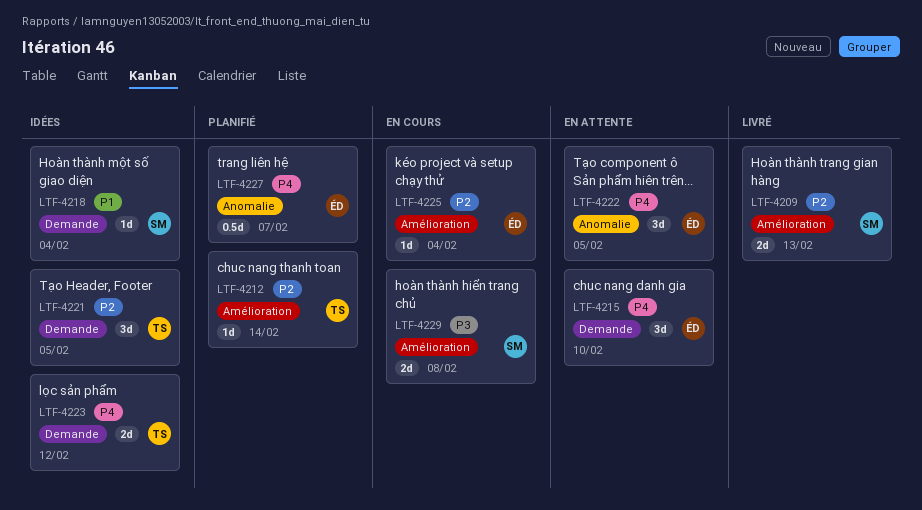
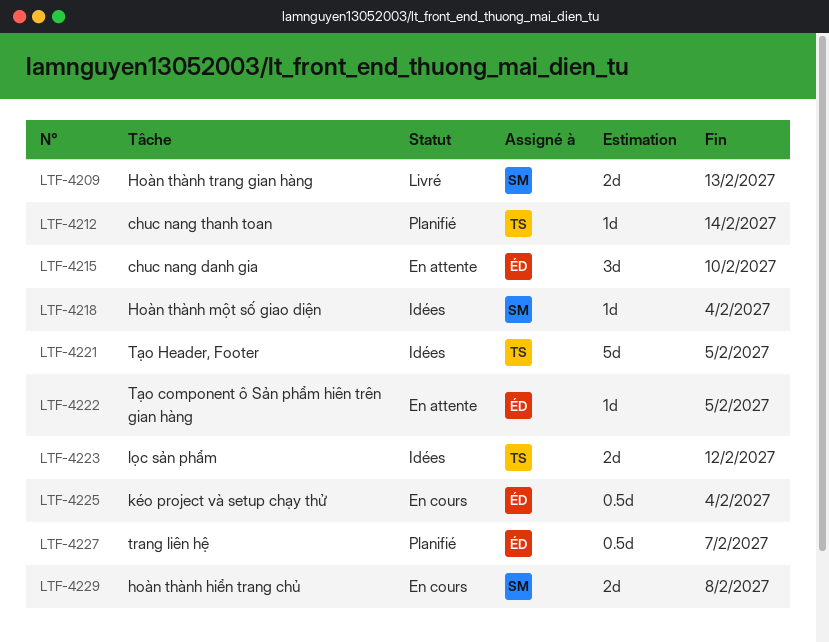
LTF-4221, estimate: 3d -> 5d
LTF-4222, estimate: 3d -> 1d
LTF-4225, estimate: 1d -> 0.5d

